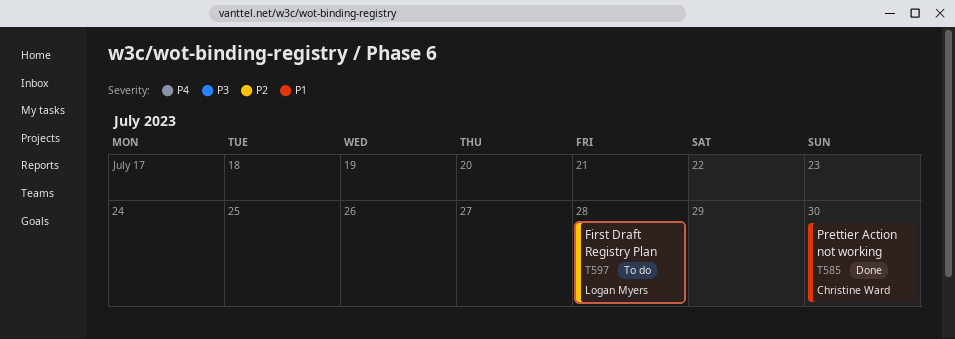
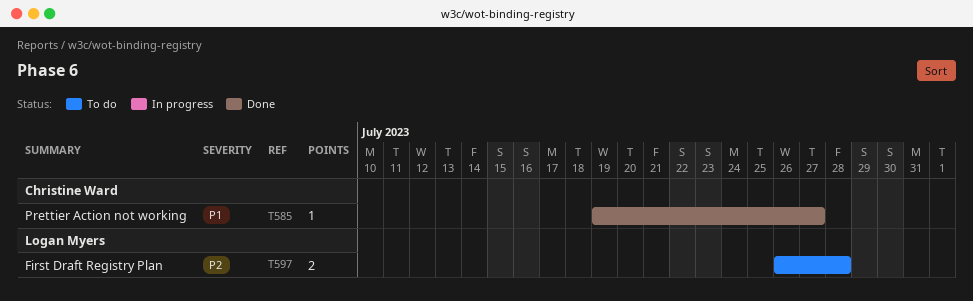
T585, due: Jul 30 -> Jul 27

